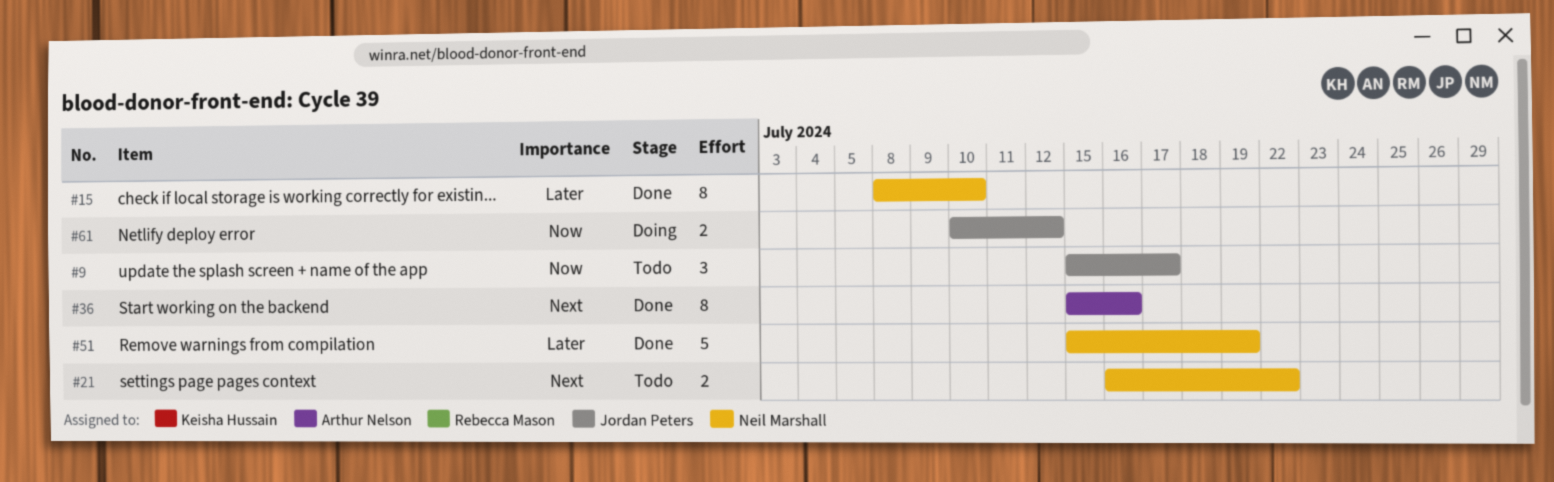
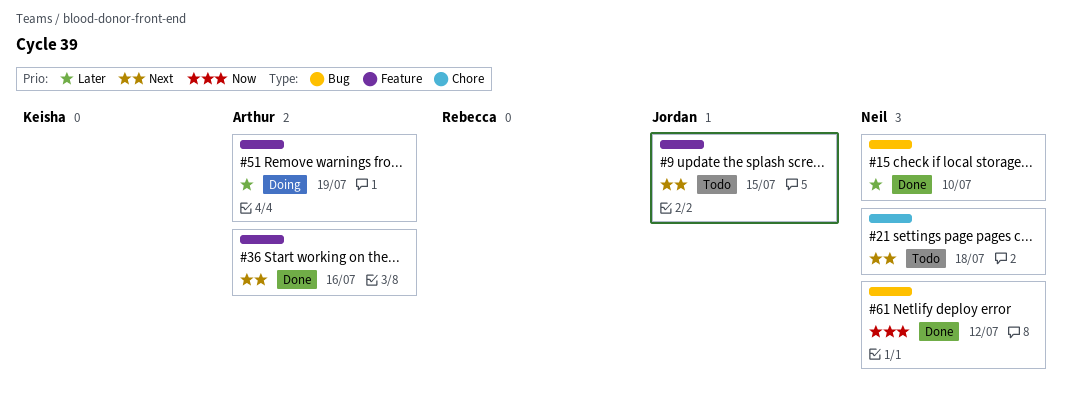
#9, priority: Now -> Next
#9, due: Jul 17 -> Jul 15
#21, due: Jul 22 -> Jul 18
#51, status: Done -> Doing
#51, owner: Neil Marshall -> Arthur Nelson
#61, status: Doing -> Done
#61, owner: Jordan Peters -> Neil Marshall

